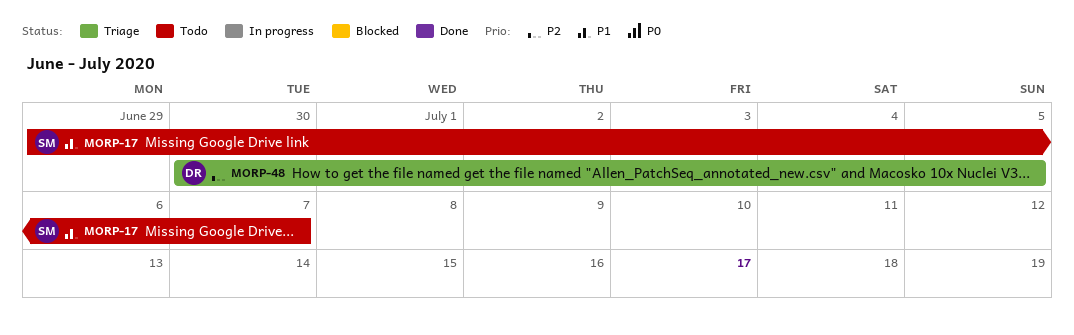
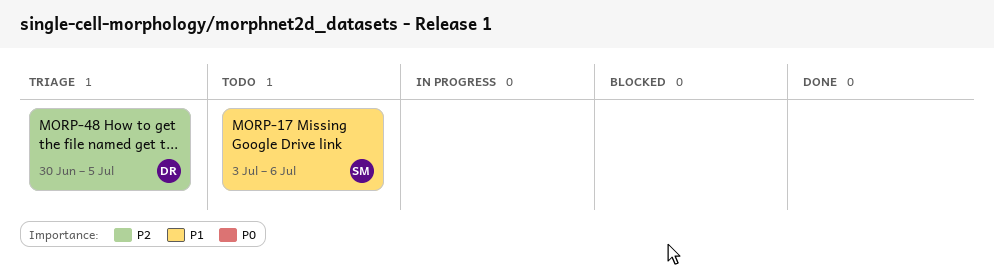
MORP-17, start: Jun 29 -> Jul 3
MORP-17, due: Jul 7 -> Jul 6

